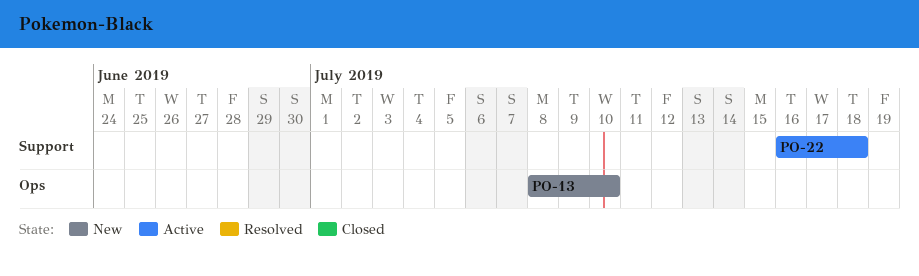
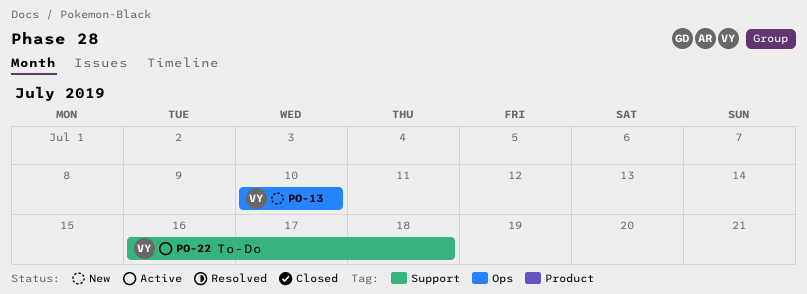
PO-13, start: Jul 8 -> Jul 10

